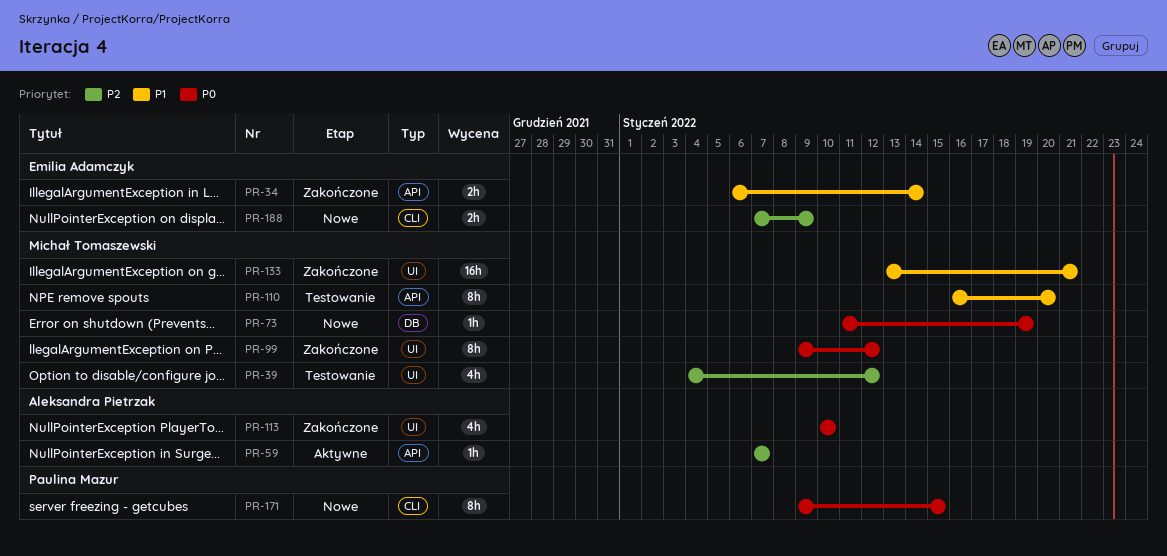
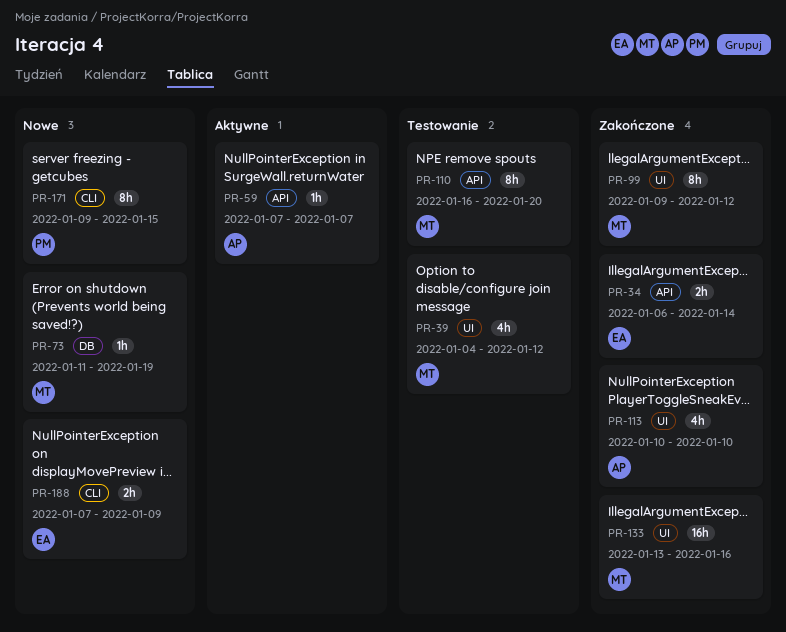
PR-133, due: Jan 21 -> Jan 16

